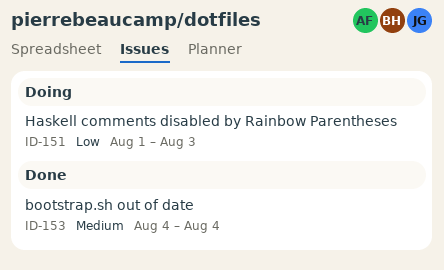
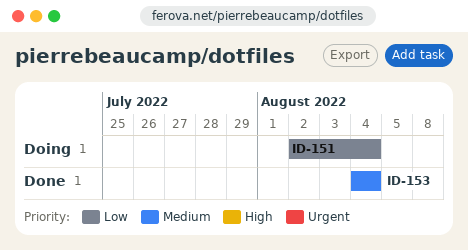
ID-151, start: Aug 1 -> Aug 2
ID-151, due: Aug 3 -> Aug 4

